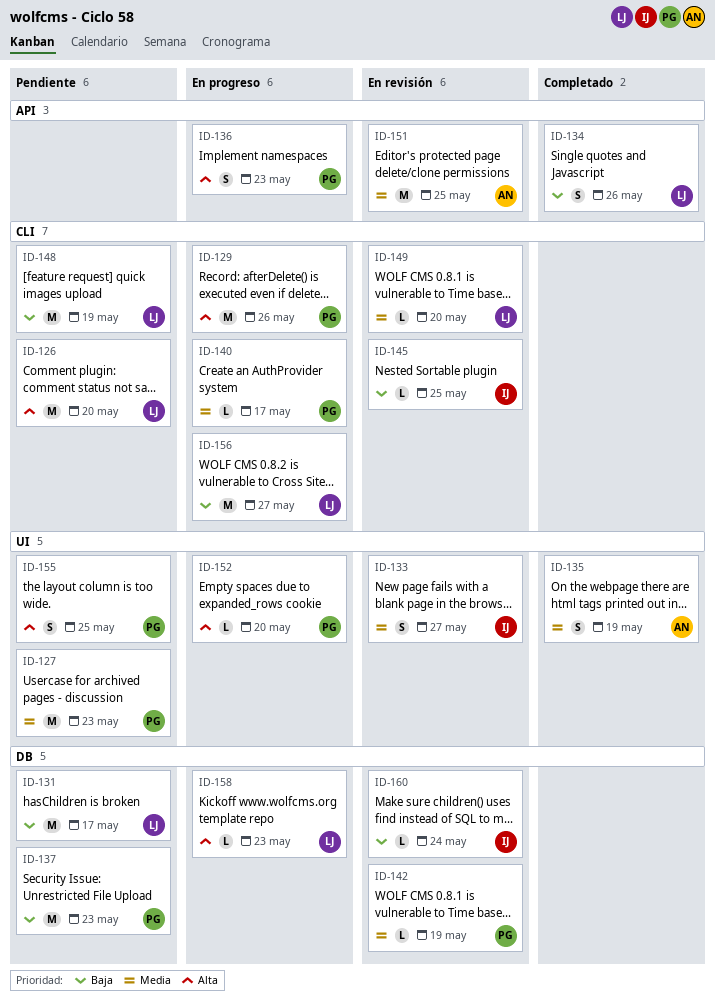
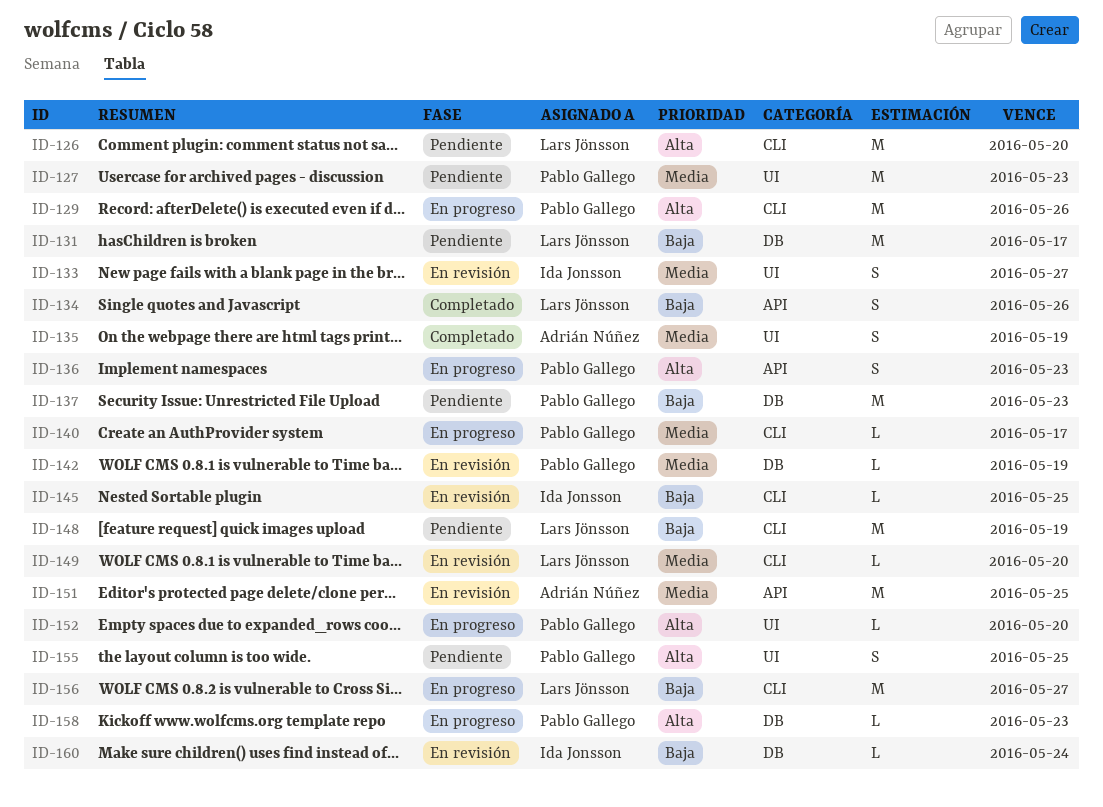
ID-158, owner: Lars Jönsson -> Pablo Gallego

